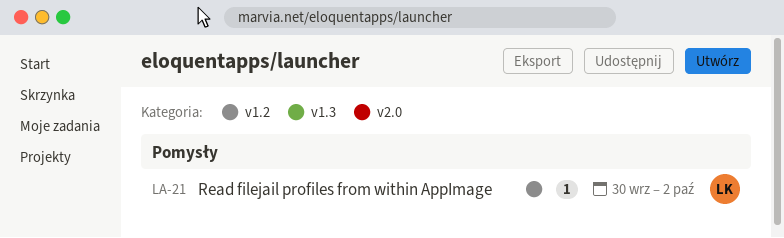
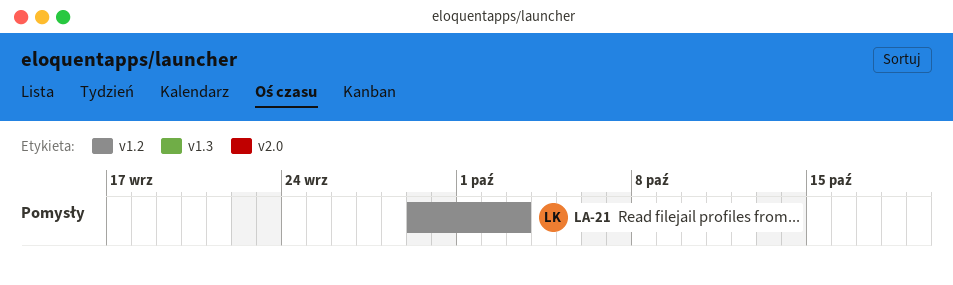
LA-21, start: Sep 30 -> Sep 29
LA-21, due: Oct 2 -> Oct 3

